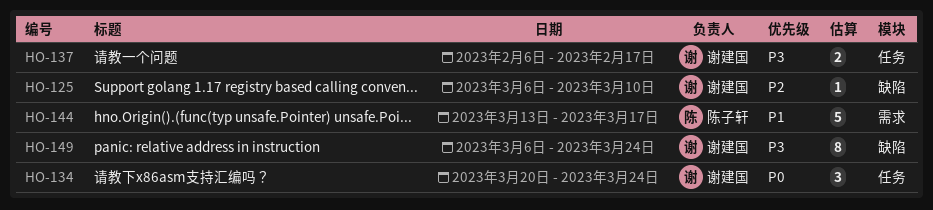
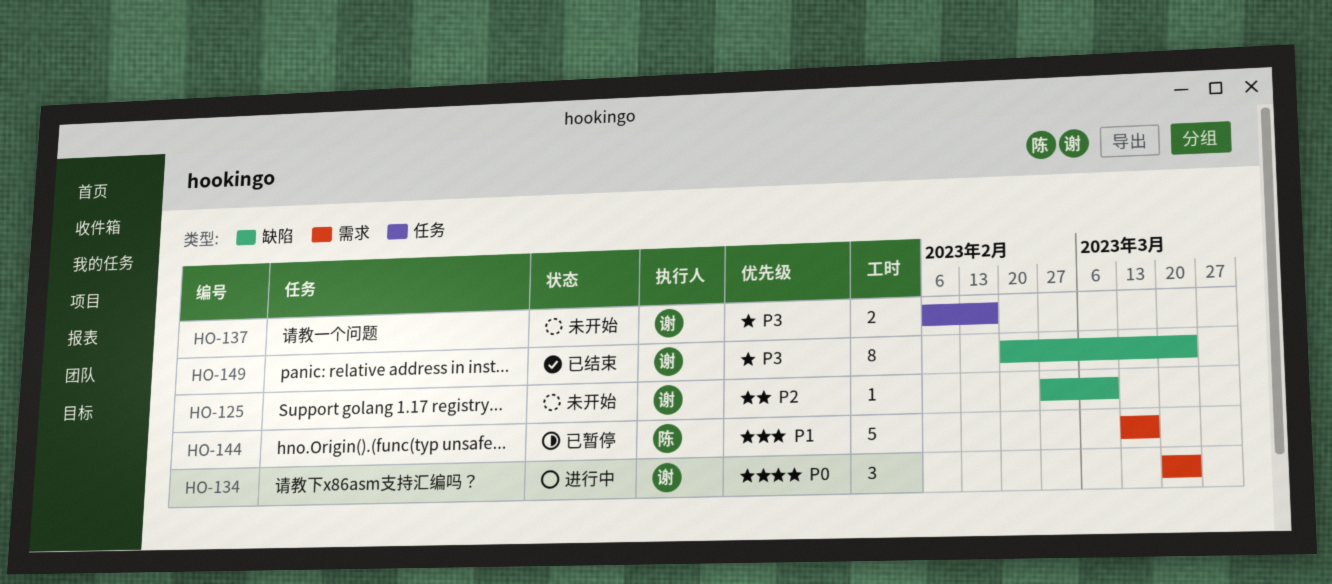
HO-125, start: Mar 6 -> Feb 27
HO-134, label: 任务 -> 需求
HO-149, start: Mar 6 -> Feb 20

